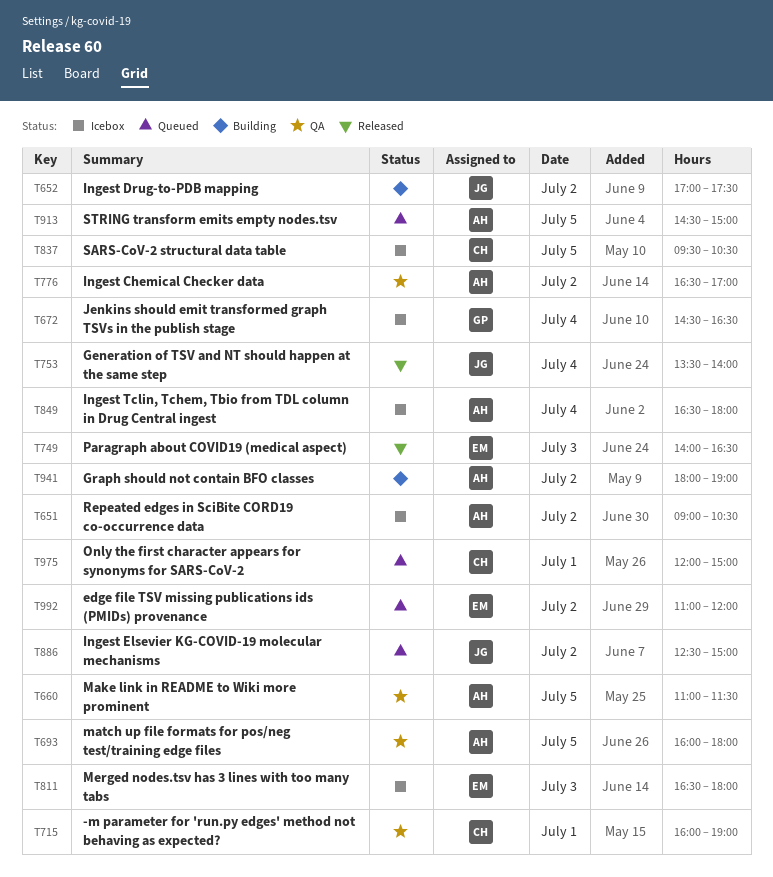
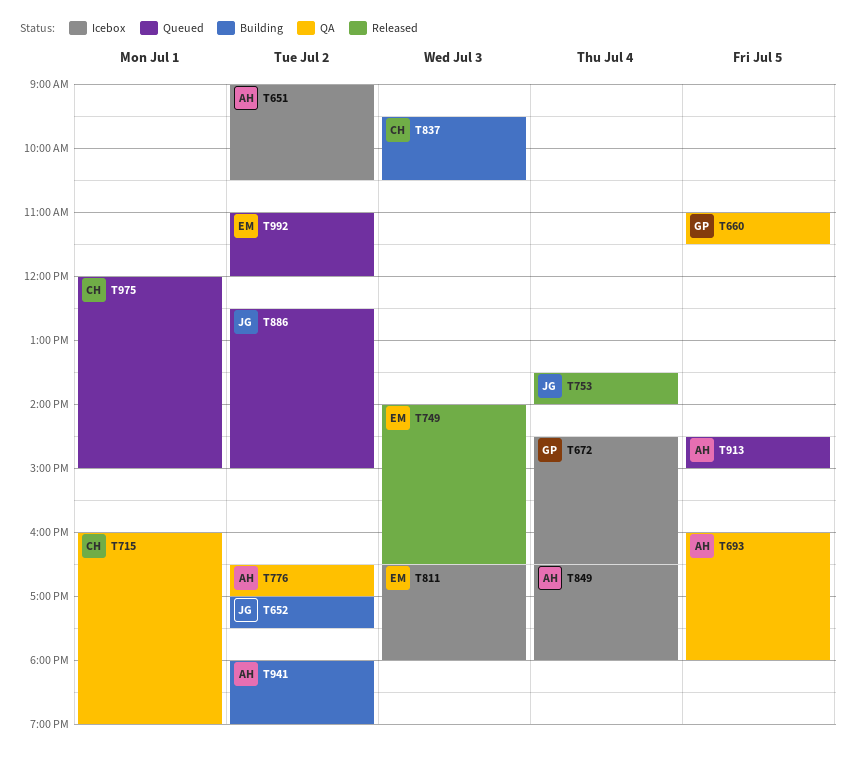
T660, owner: AH -> GP
T837, status: Icebox -> Building
T837, day: Jul 5 -> Jul 3

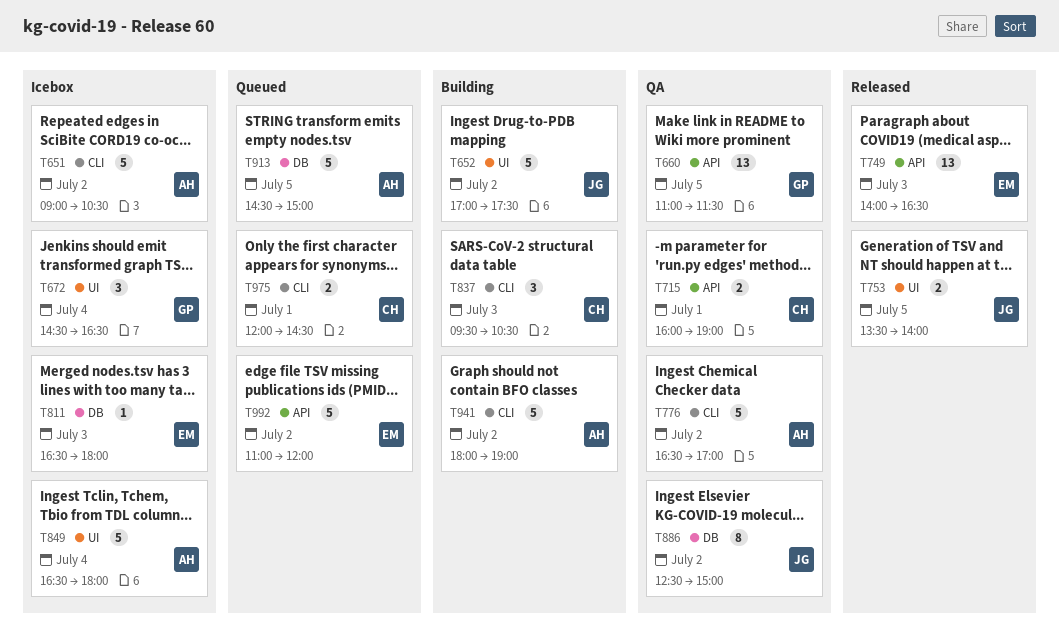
T693: present -> none
T753, day: Jul 4 -> Jul 5
T886, status: Queued -> QA
T975, ends: 15:00 -> 14:30

